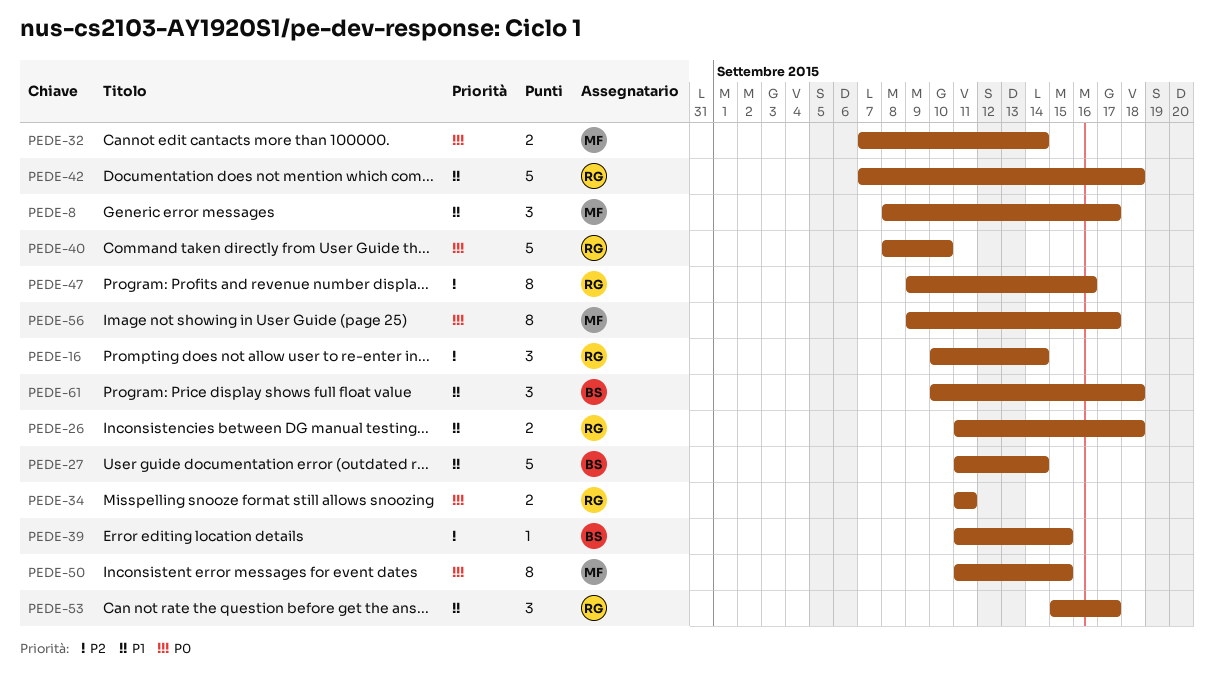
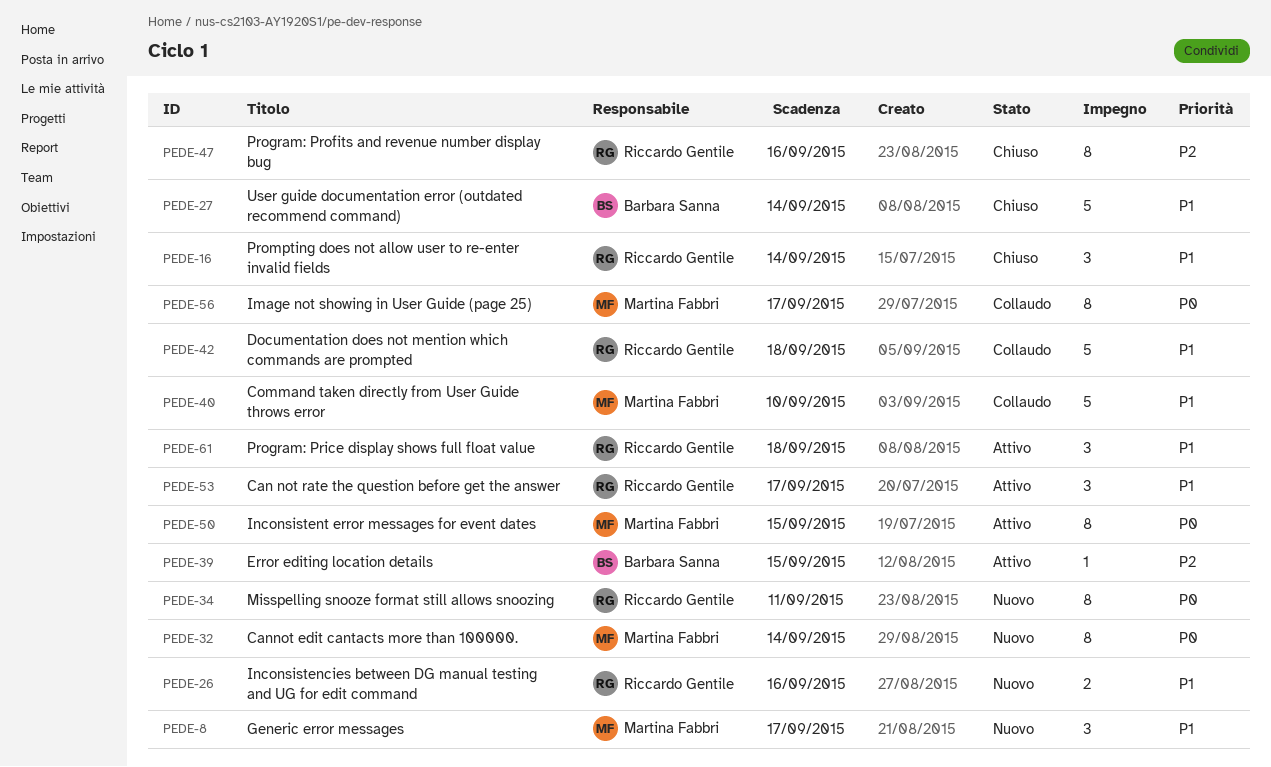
PEDE-16, priority: P2 -> P1
PEDE-26, due: Sep 18 -> Sep 16
PEDE-32, estimate: 2 -> 8
PEDE-34, estimate: 2 -> 8
PEDE-40, owner: Riccardo Gentile -> Martina Fabbri
PEDE-40, priority: P0 -> P1
PEDE-61, owner: Barbara Sanna -> Riccardo Gentile

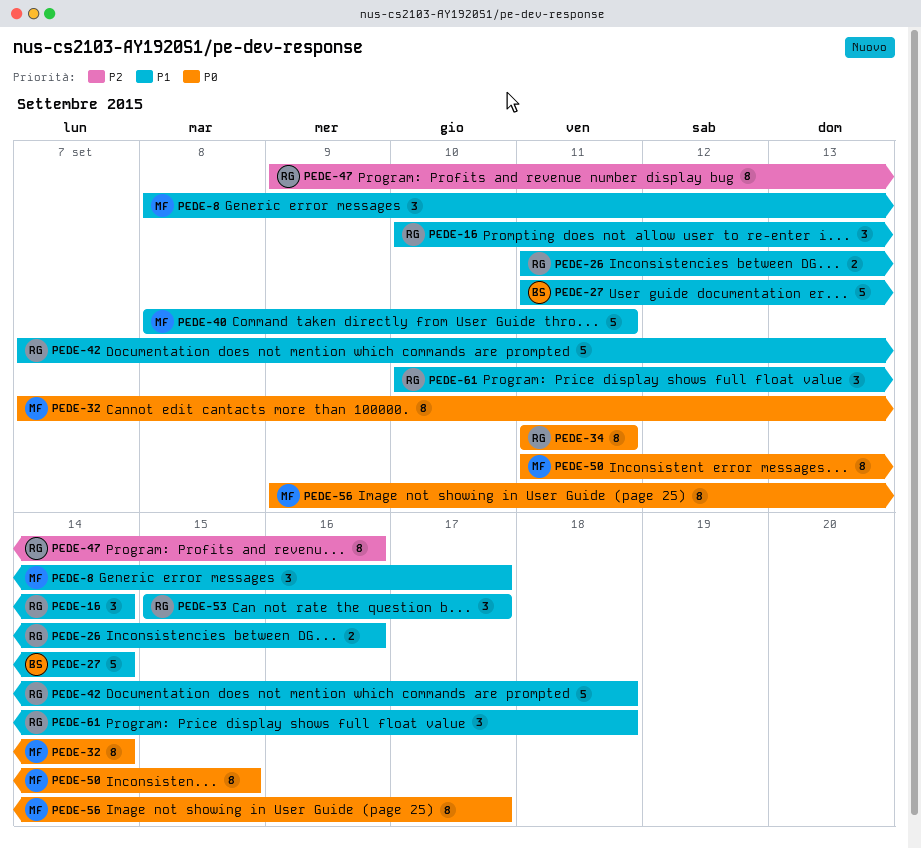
PEDE-39: present -> none
PEDE-40, due: Sep 10 -> Sep 11

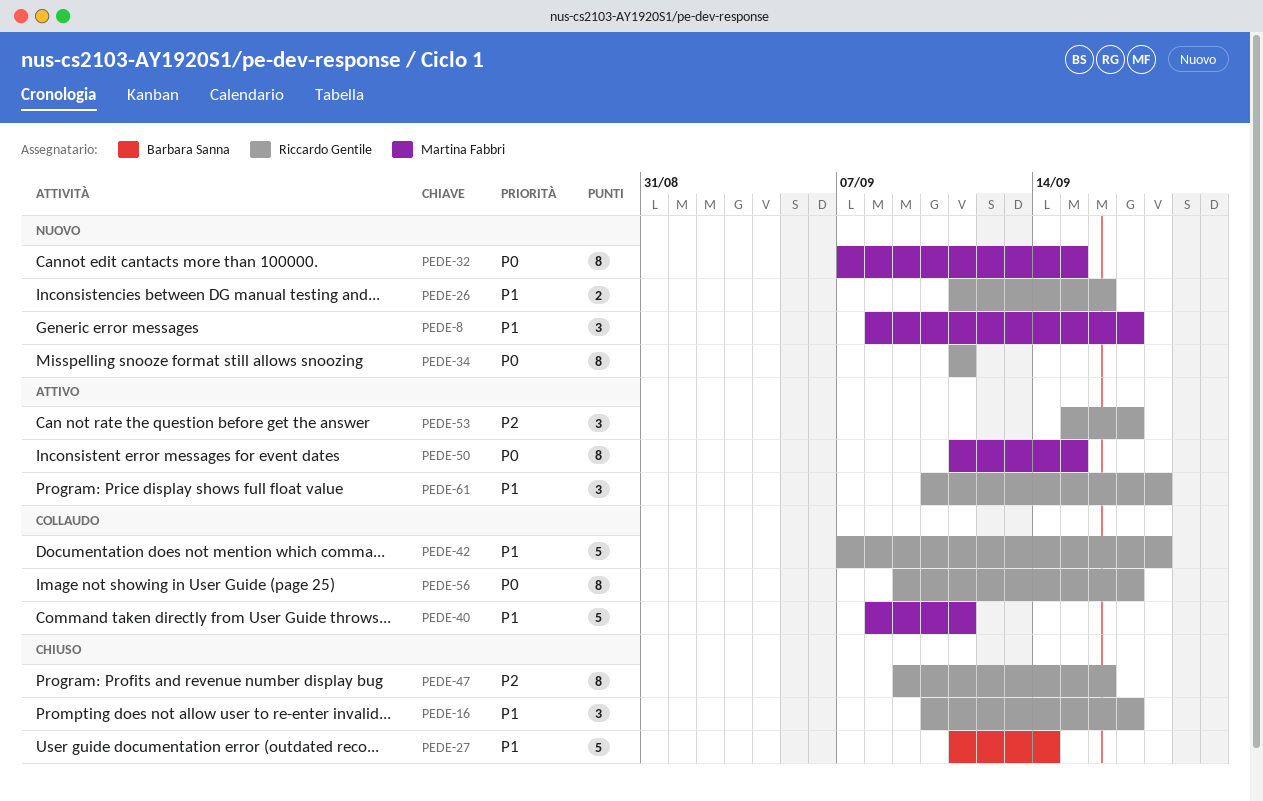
PEDE-16, due: Sep 14 -> Sep 17
PEDE-32, due: Sep 14 -> Sep 15
PEDE-53, priority: P1 -> P2
PEDE-56, owner: Martina Fabbri -> Riccardo Gentile

